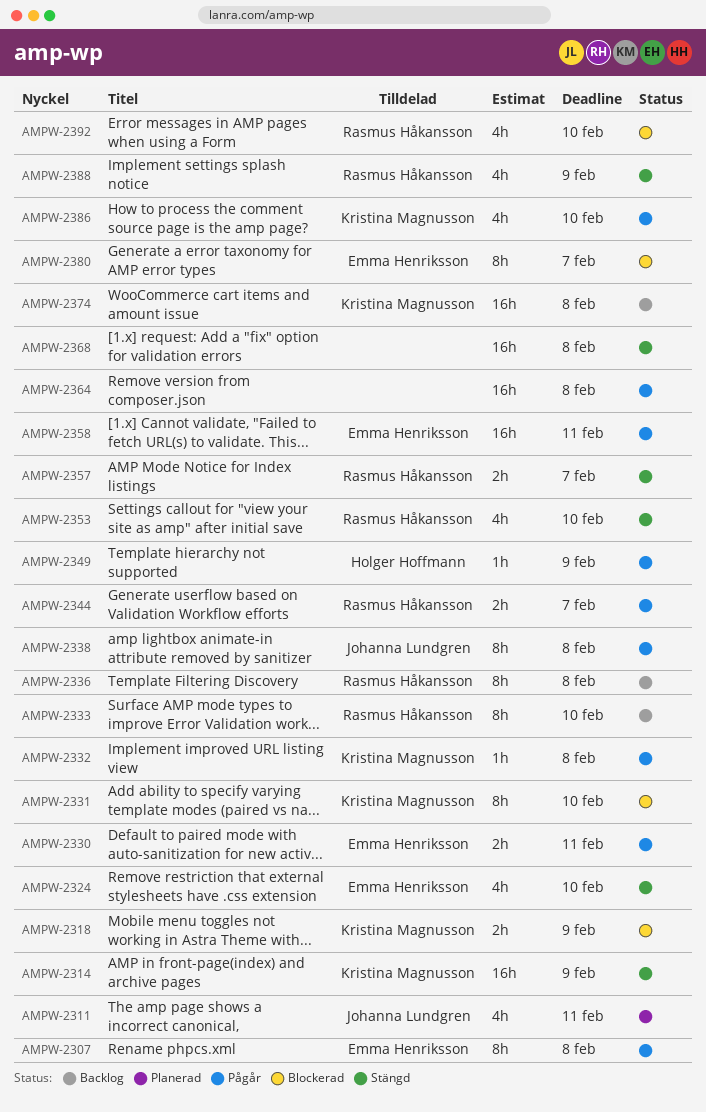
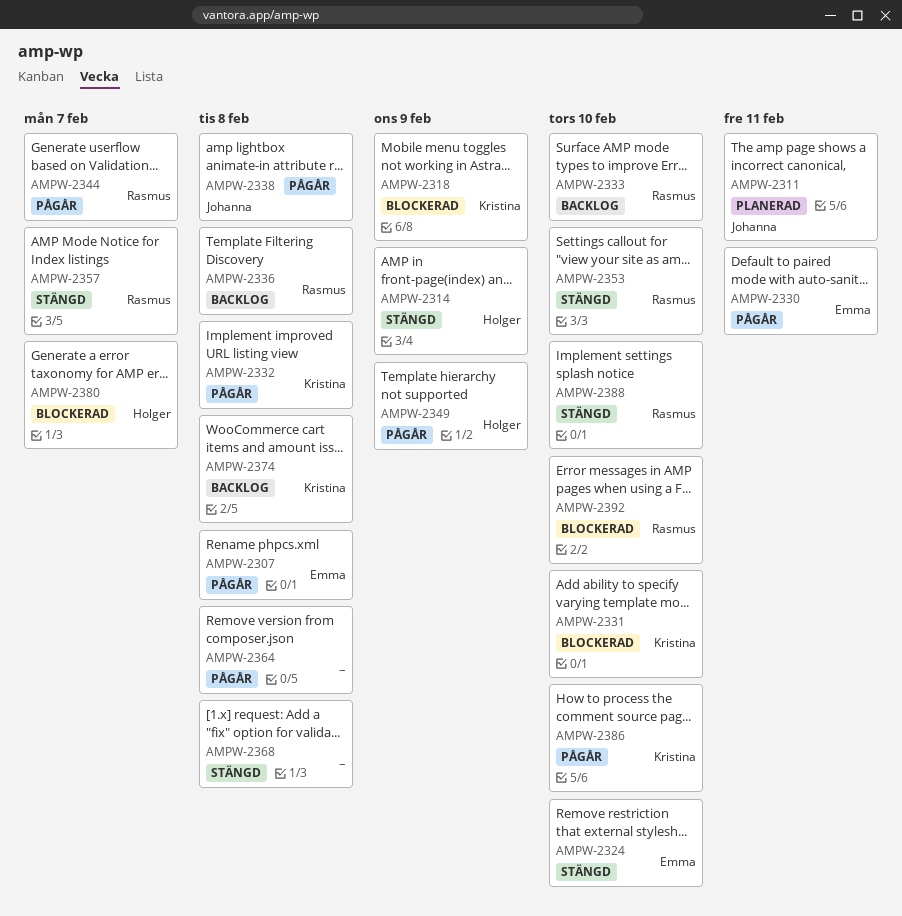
AMPW-2314, owner: Kristina Magnusson -> Holger Hoffmann
AMPW-2358: present -> none
AMPW-2380, owner: Emma Henriksson -> Holger Hoffmann
AMPW-2388, due: Feb 9 -> Feb 10

